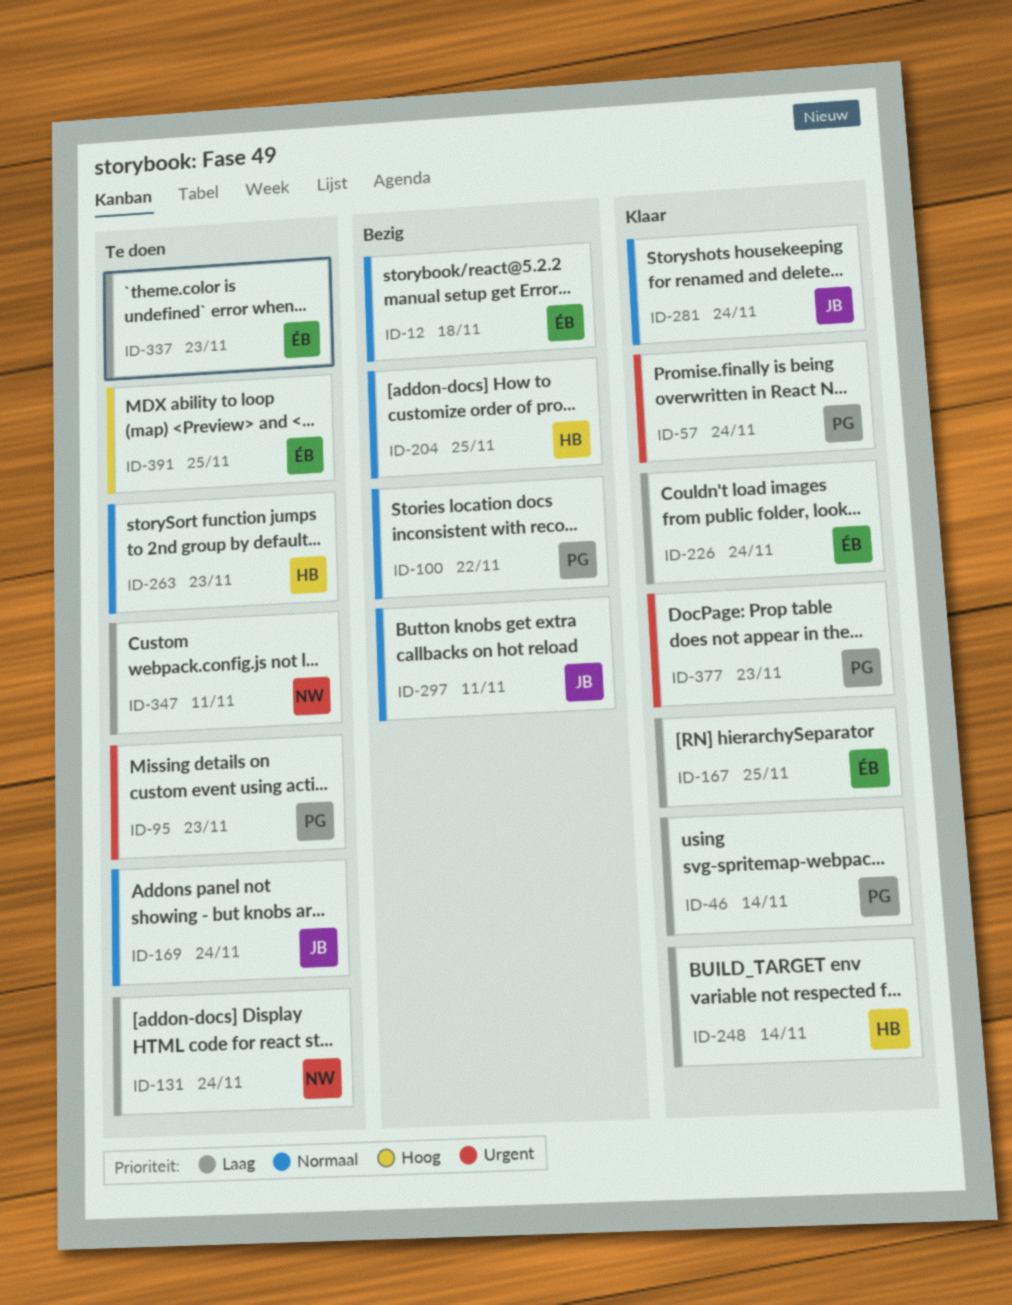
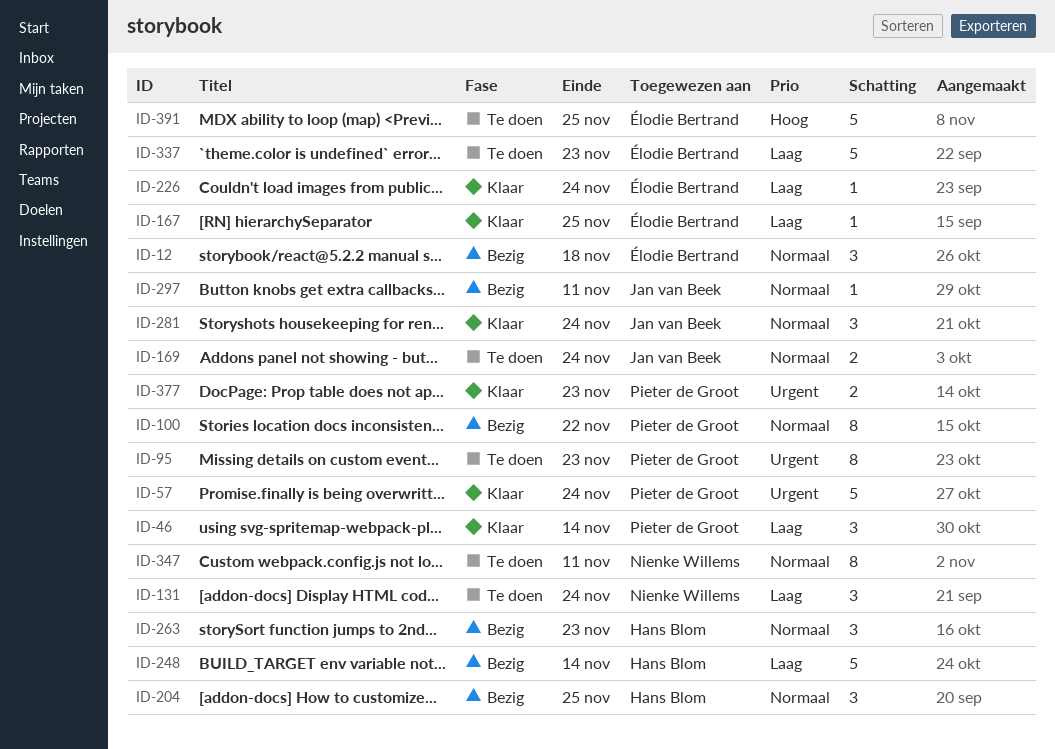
ID-248, status: Klaar -> Bezig
ID-263, status: Te doen -> Bezig
ID-347, priority: Laag -> Normaal

